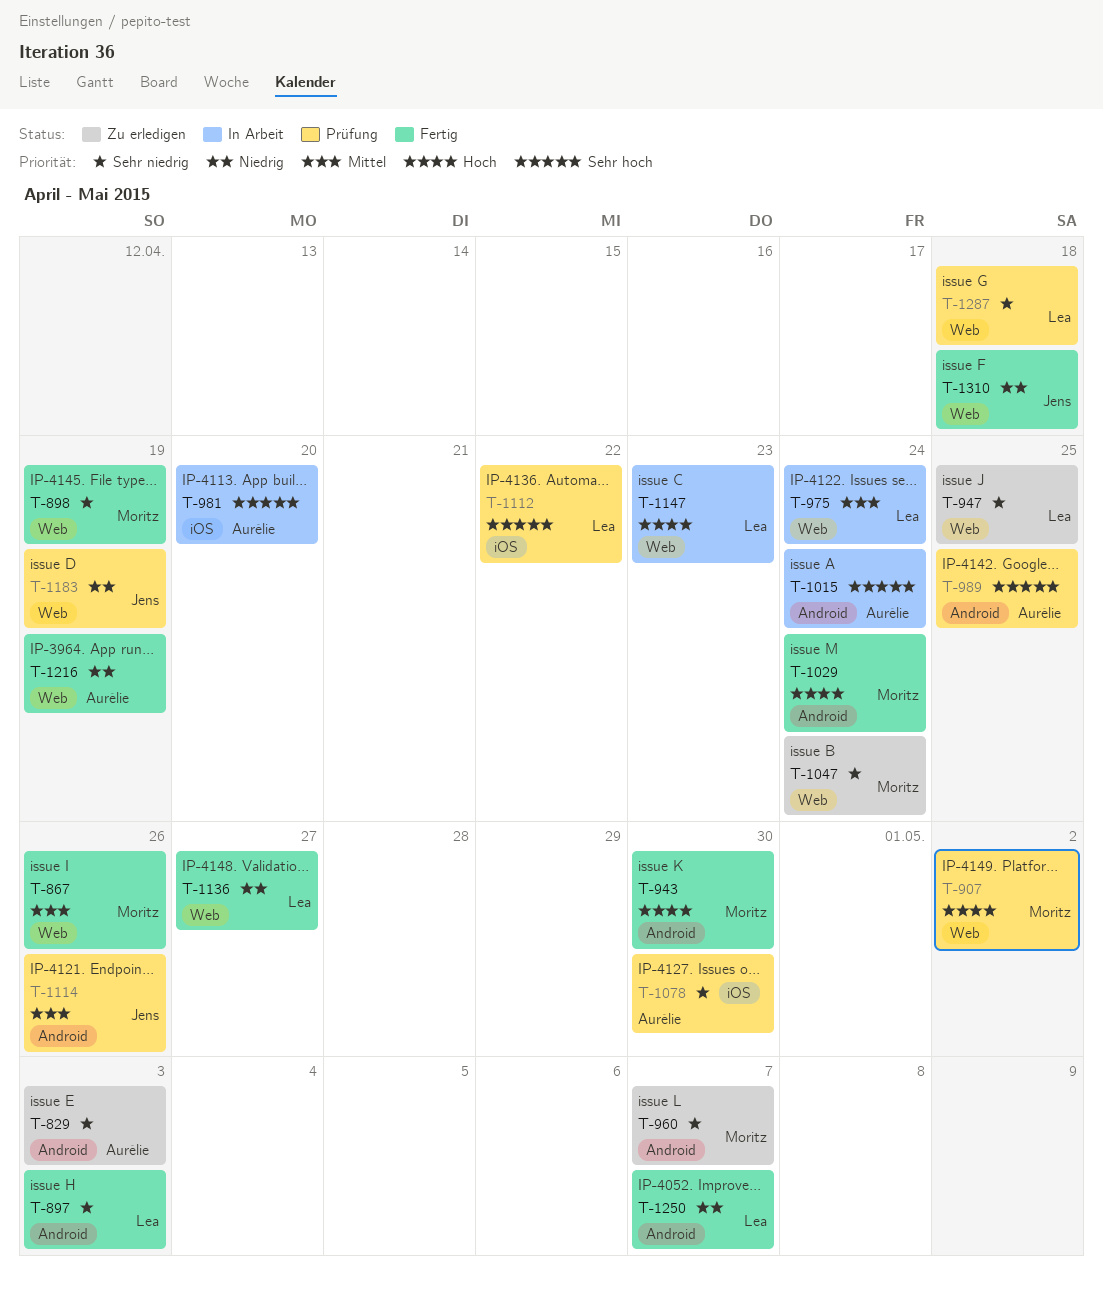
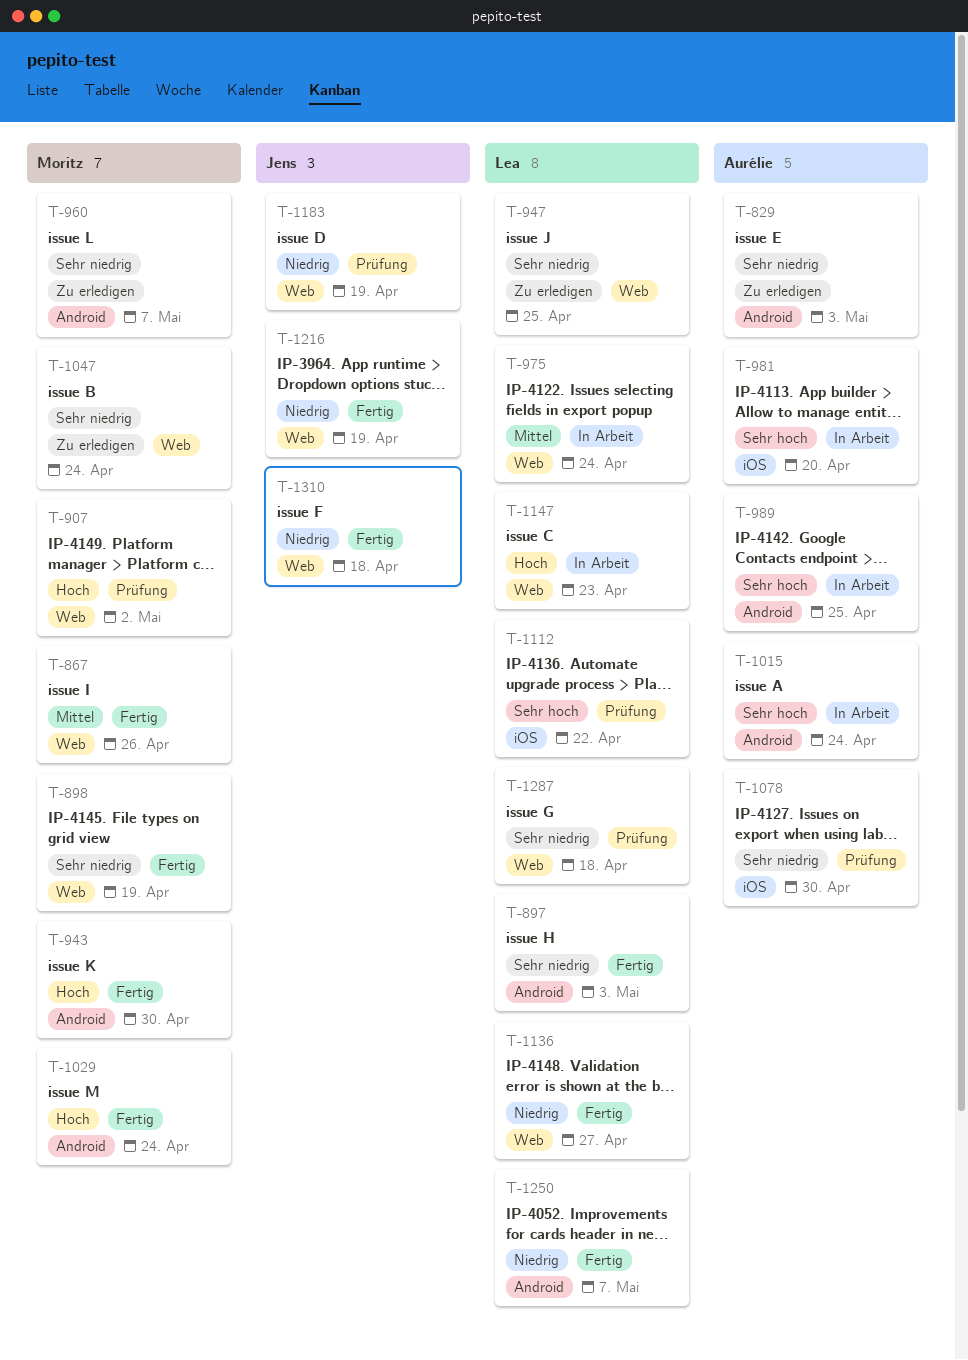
T-989, status: Prüfung -> In Arbeit
T-1114: present -> none
T-1216, owner: Aurélie -> Jens

